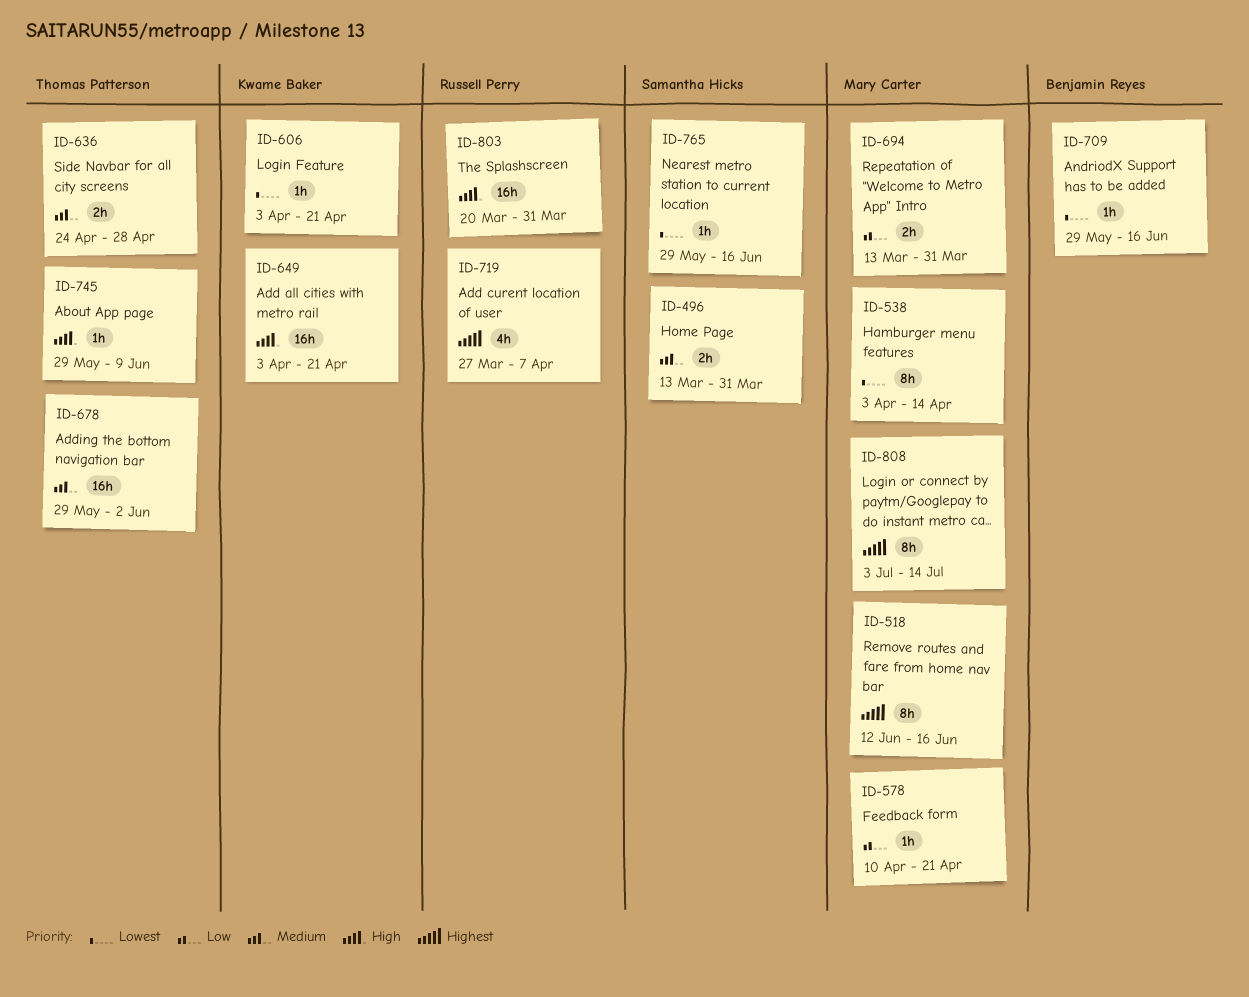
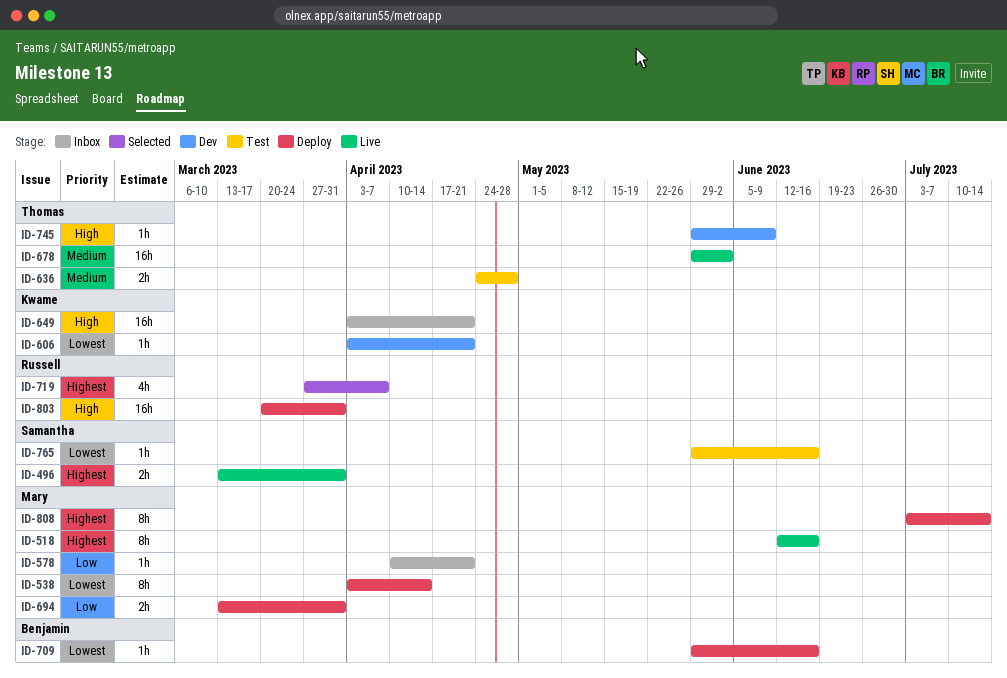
ID-496, priority: Medium -> Highest

